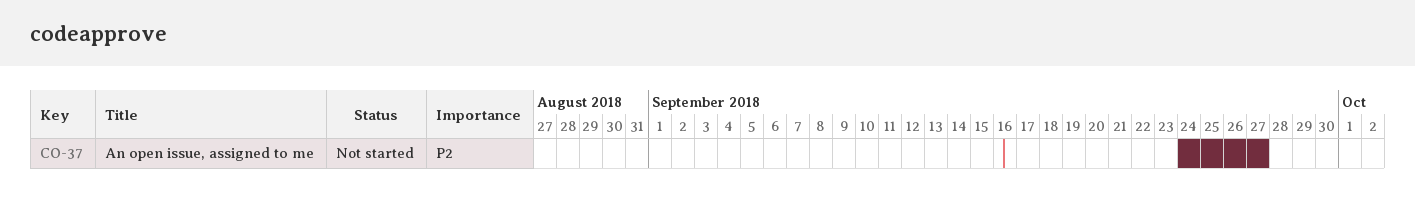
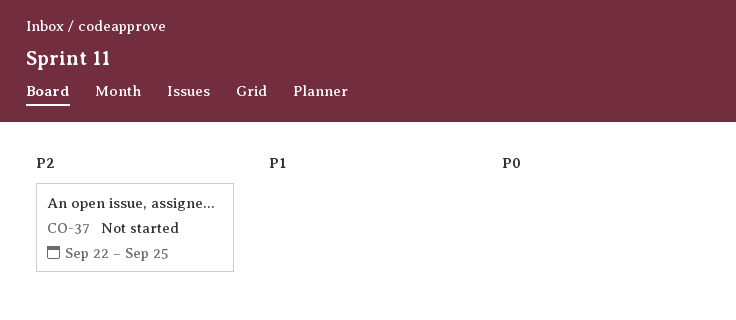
CO-37, start: Sep 24 -> Sep 22
CO-37, due: Sep 27 -> Sep 25

